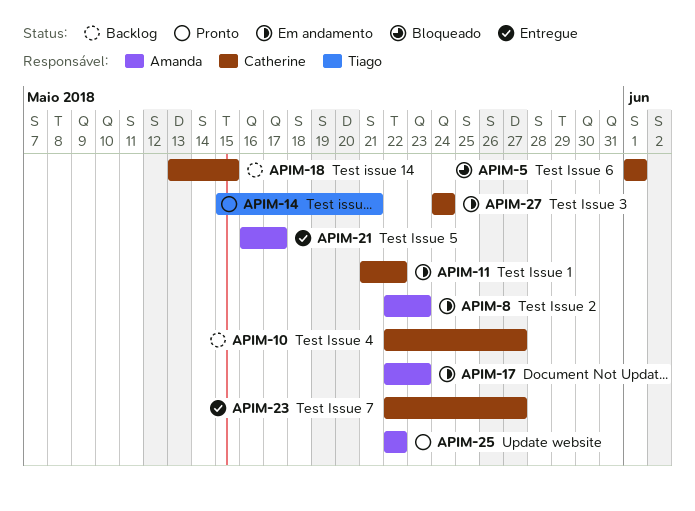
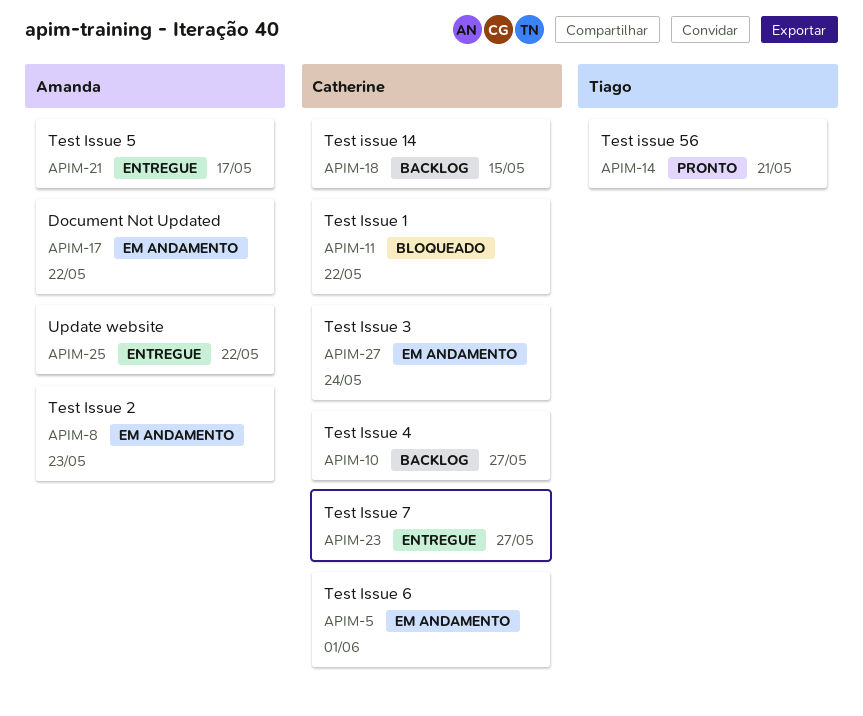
APIM-5, status: Bloqueado -> Em andamento
APIM-11, status: Em andamento -> Bloqueado
APIM-17, due: May 23 -> May 22
APIM-25, status: Pronto -> Entregue

